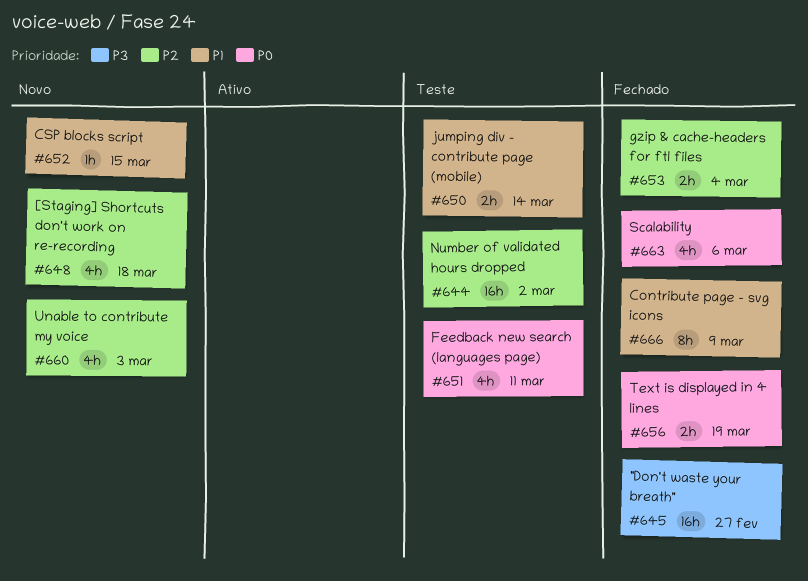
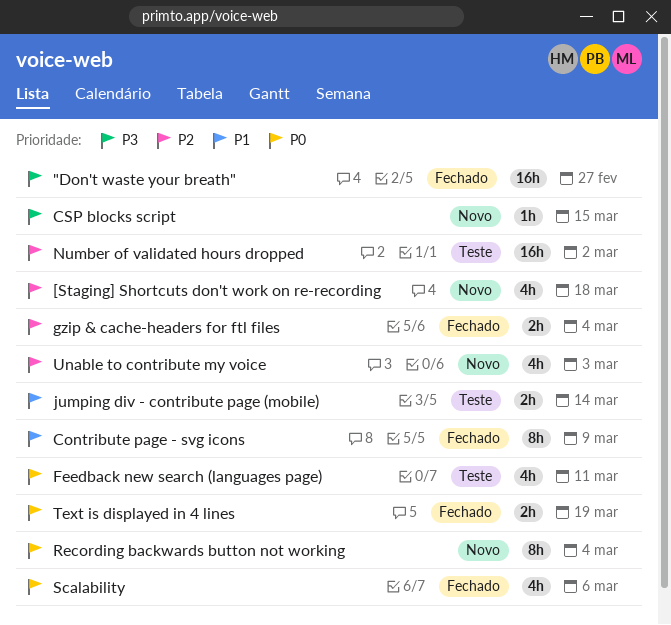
CSP blocks script, priority: P1 -> P3
Recording backwards button not working: none -> present

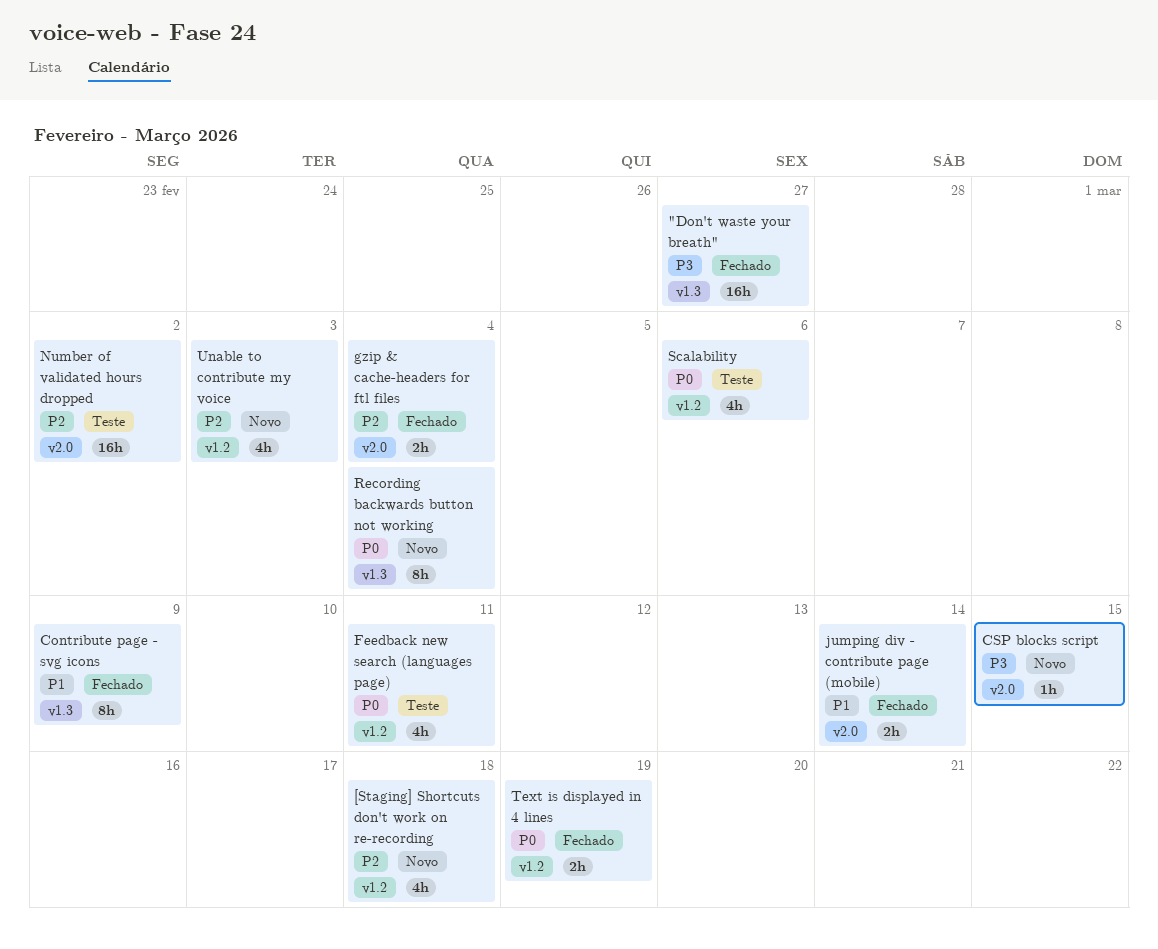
jumping div - contribute page (mobile), status: Teste -> Fechado
Scalability, status: Fechado -> Teste

